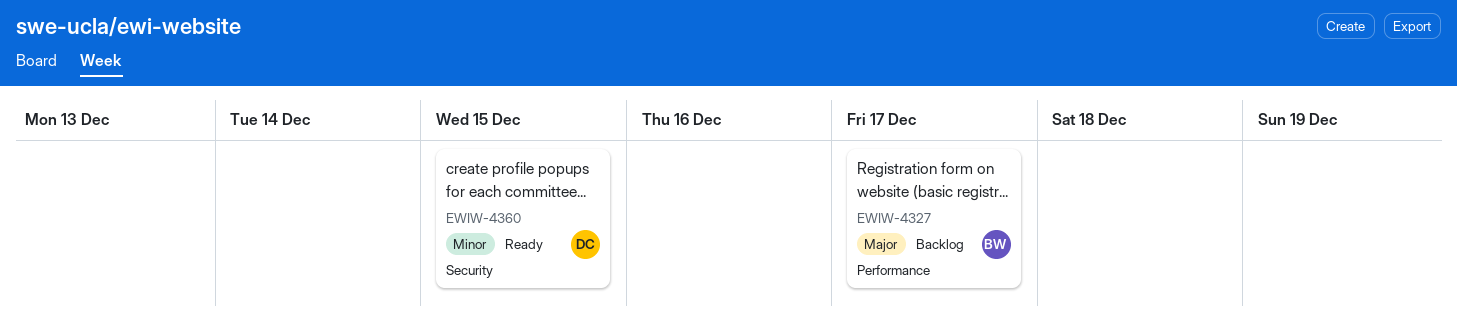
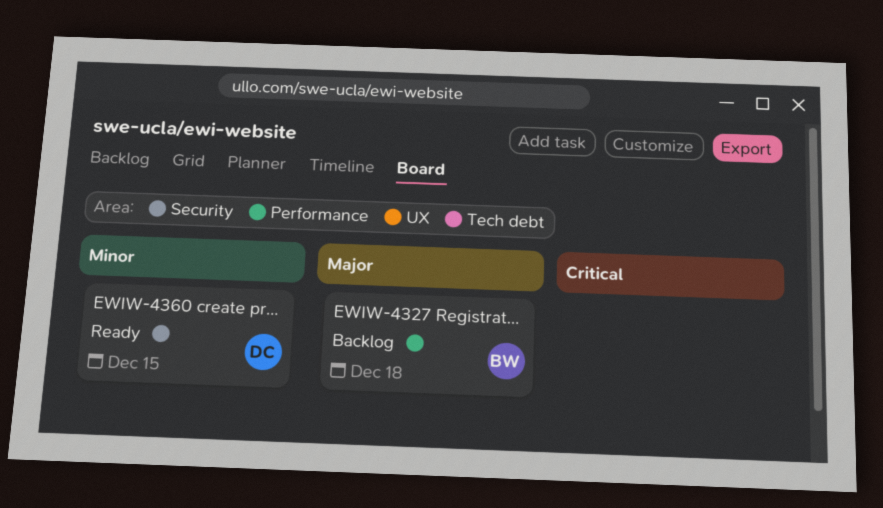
EWIW-4327, due: Dec 17 -> Dec 18

